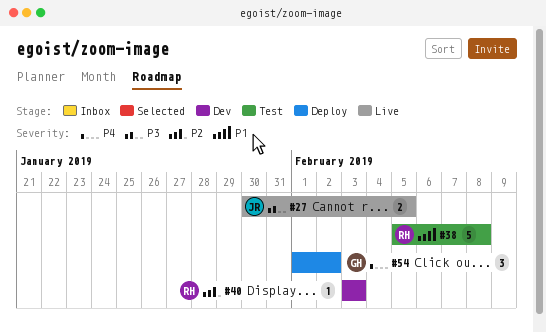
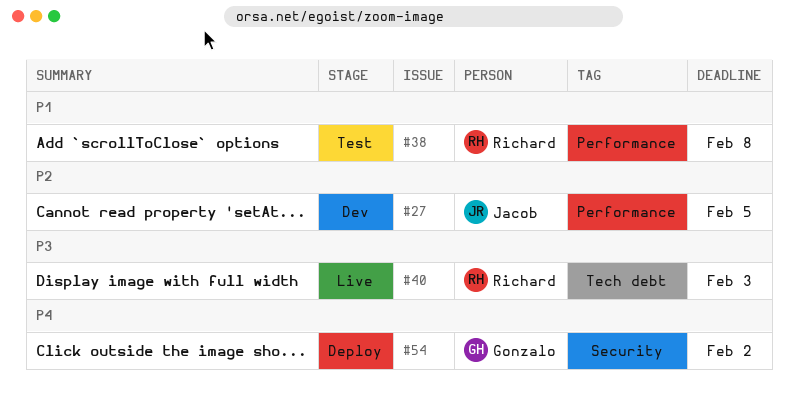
#27, status: Live -> Dev
#27, priority: P3 -> P2
#40, status: Dev -> Live
#40, priority: P2 -> P3

